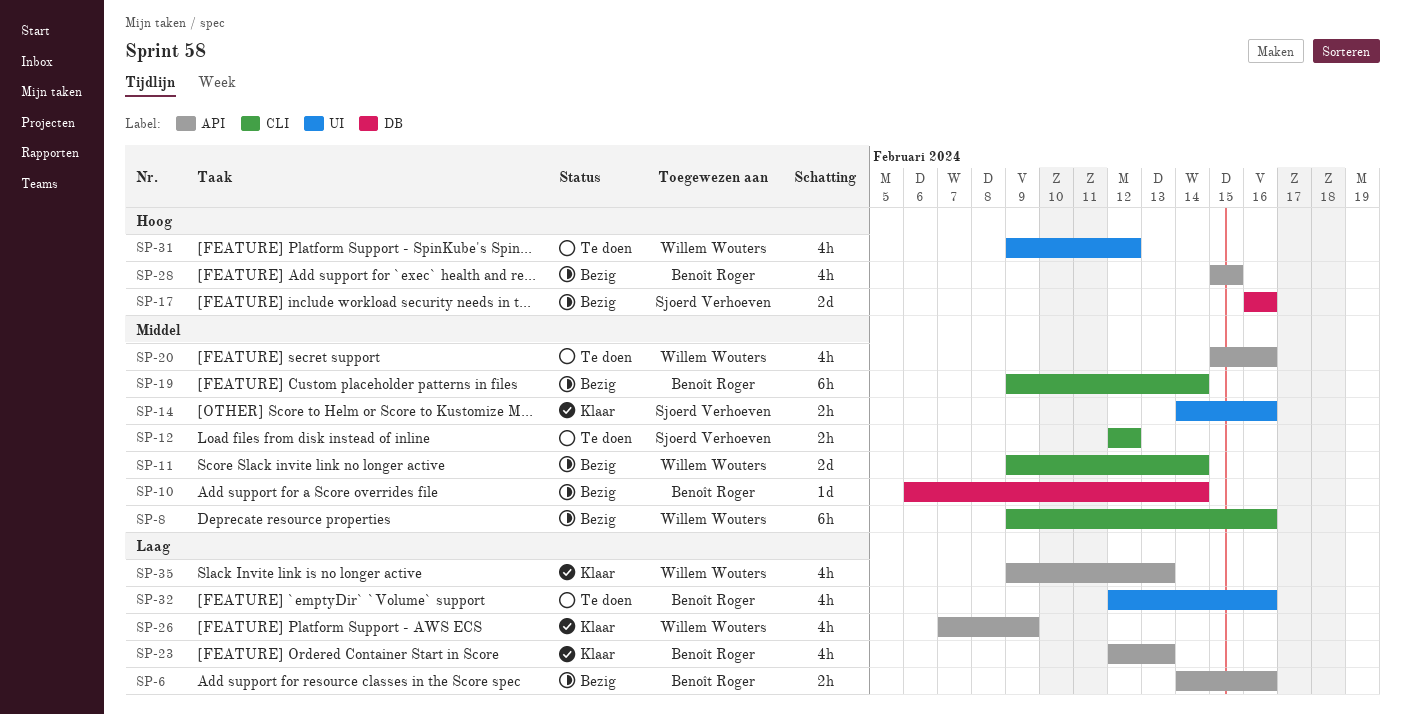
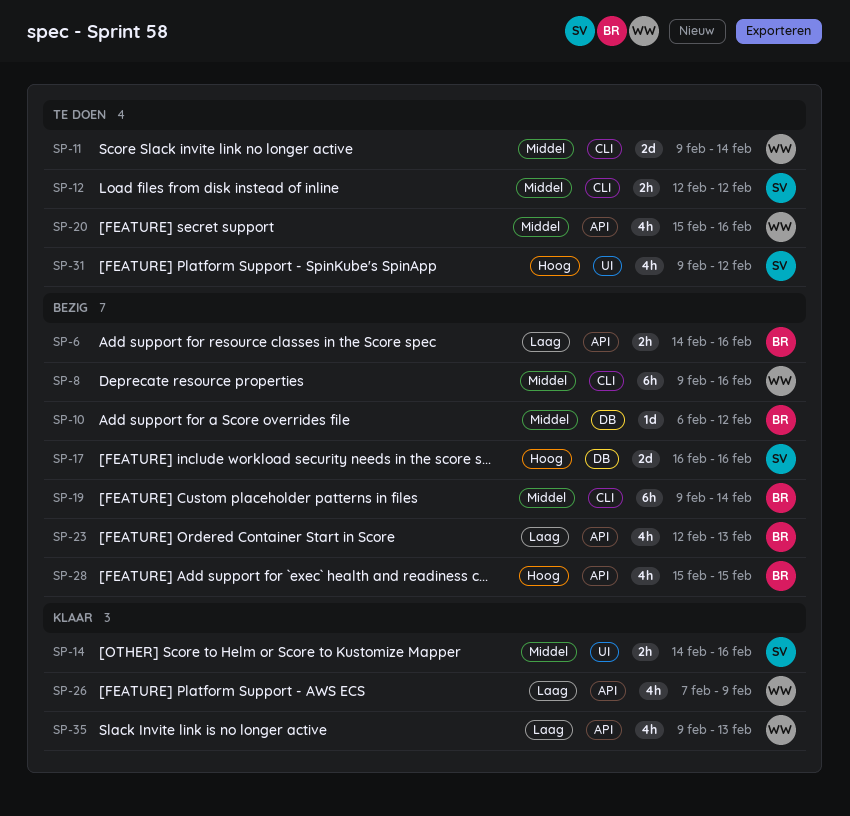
SP-10, due: Feb 14 -> Feb 12
SP-11, status: Bezig -> Te doen
SP-23, status: Klaar -> Bezig
SP-31, owner: Willem Wouters -> Sjoerd Verhoeven
SP-32: present -> none

